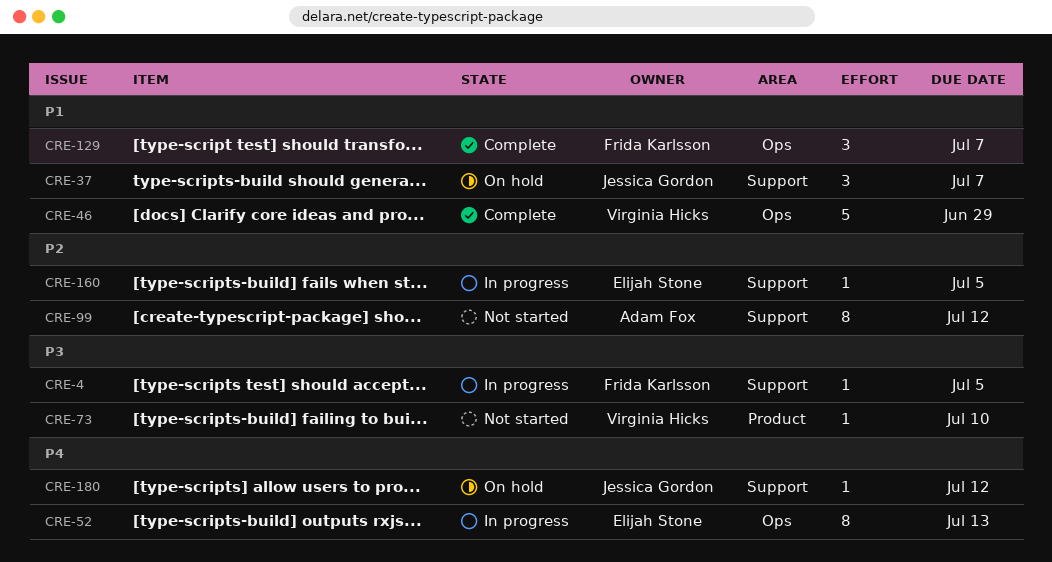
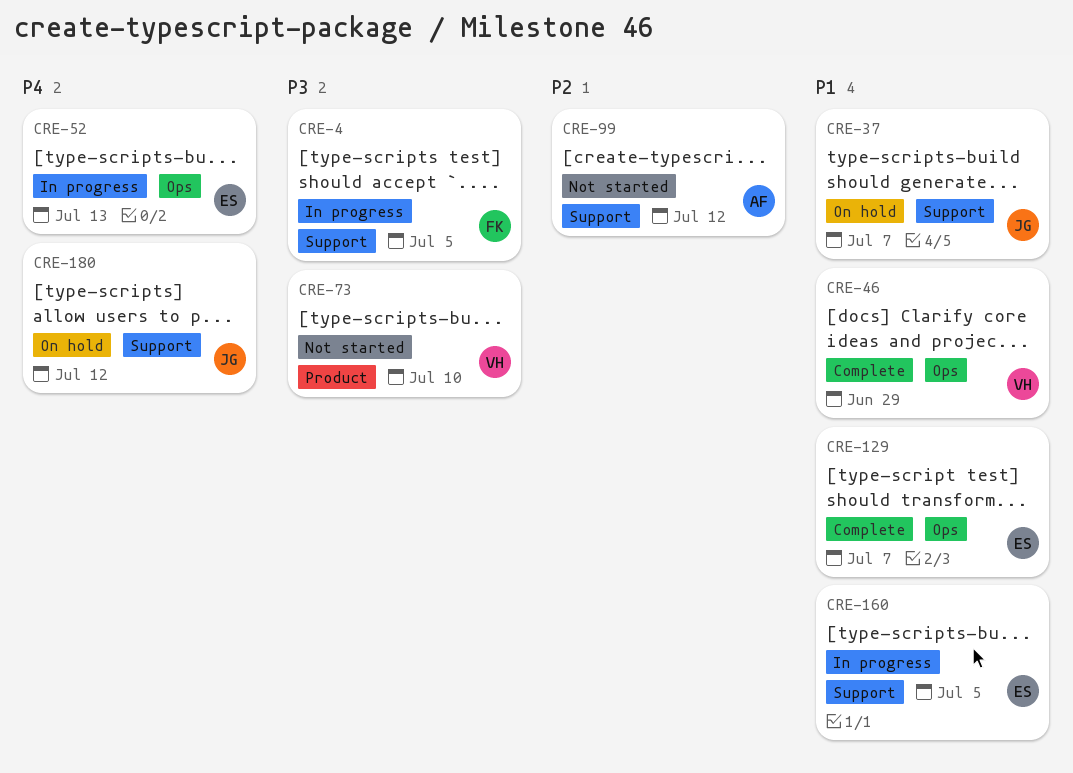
CRE-129, owner: Frida Karlsson -> Elijah Stone
CRE-160, priority: P2 -> P1

